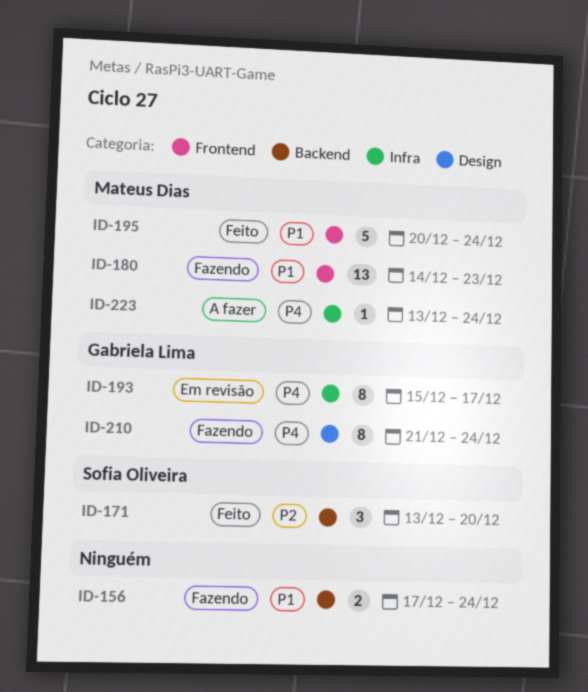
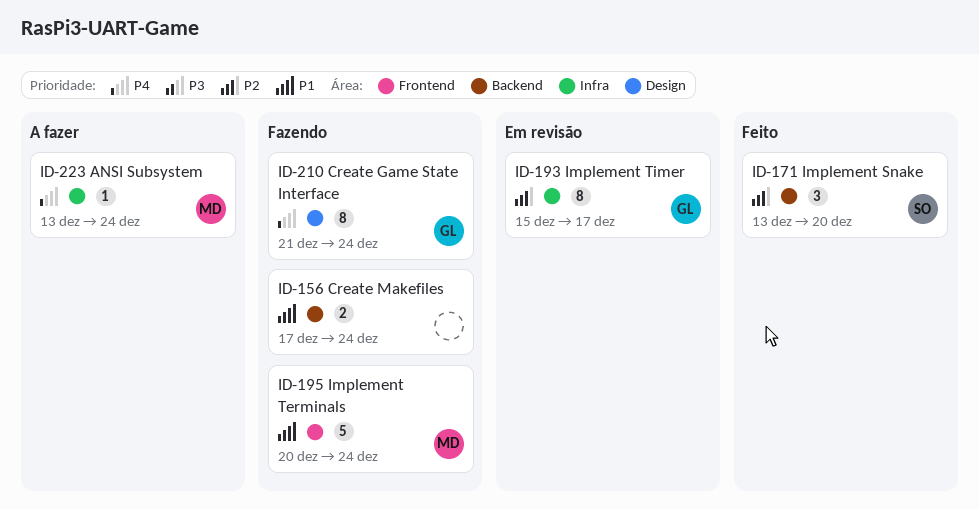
ID-180: present -> none
ID-193, priority: P4 -> P2
ID-195, status: Feito -> Fazendo

